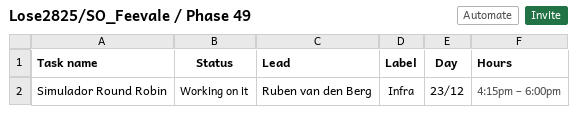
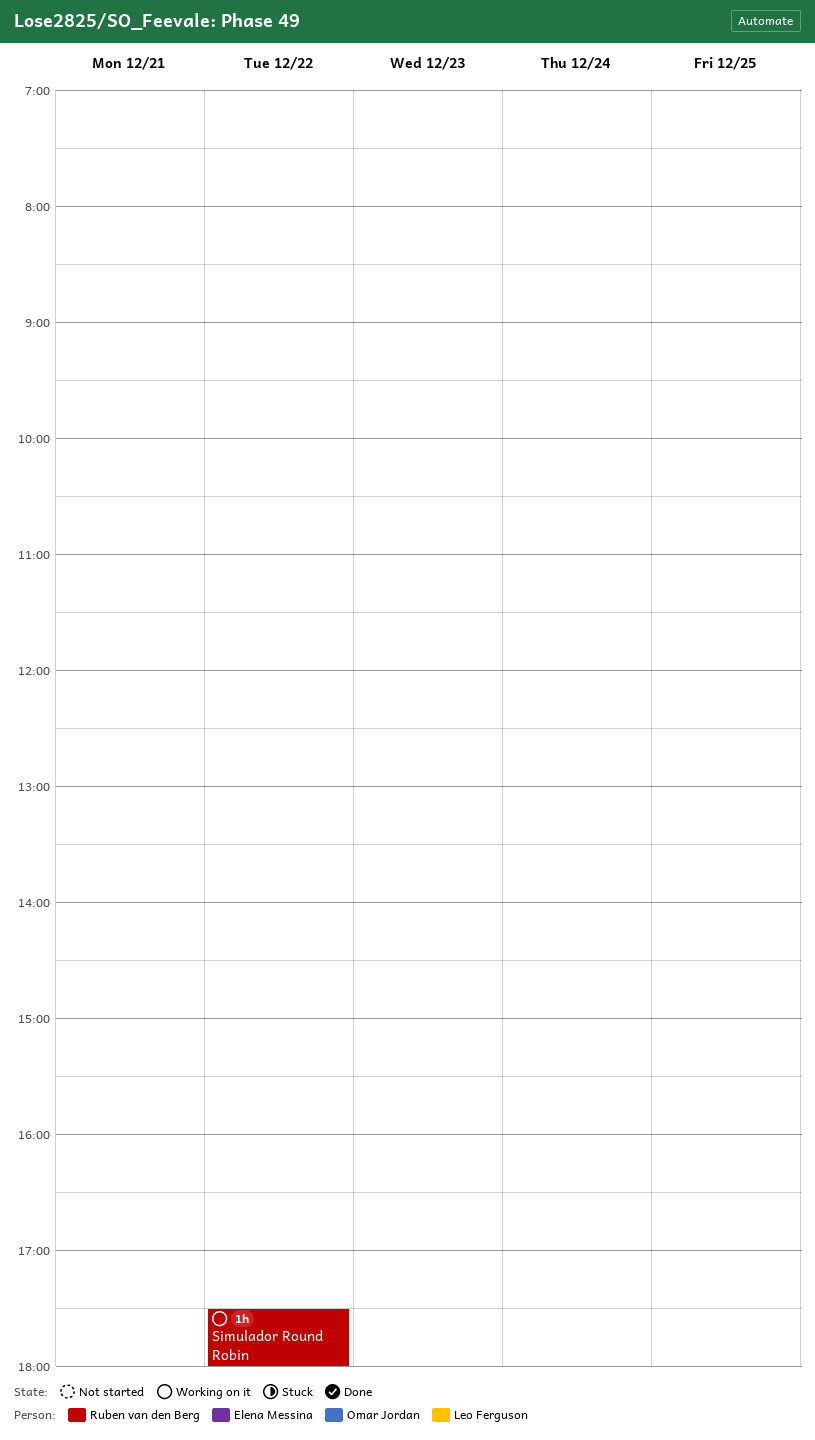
Simulador Round Robin, day: Dec 23 -> Dec 22
Simulador Round Robin, begins: 16:15 -> 17:30

